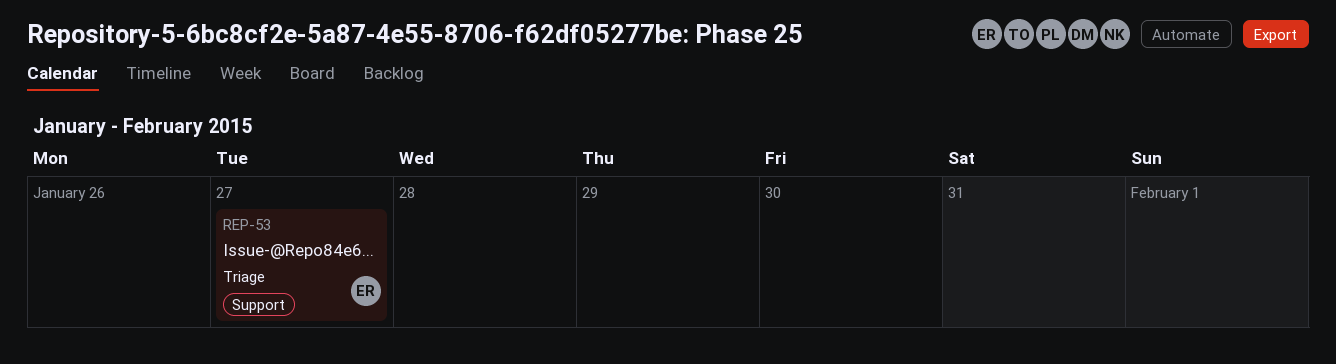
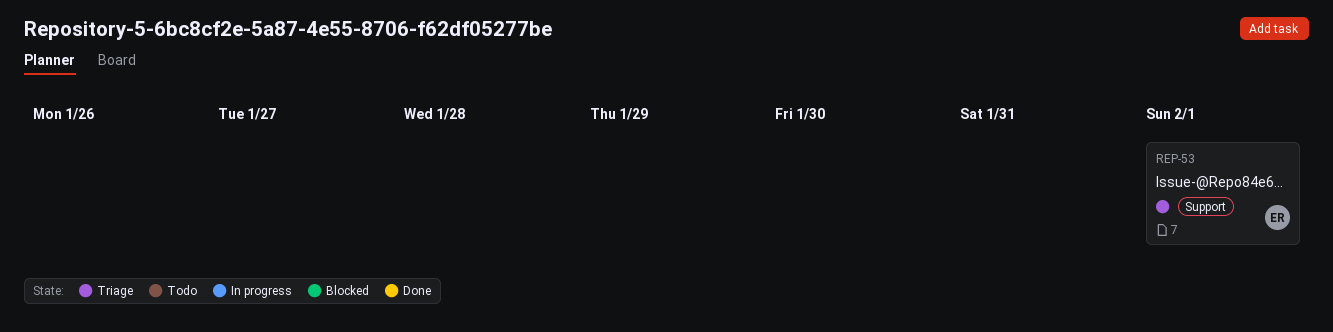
REP-53, due: Jan 27 -> Feb 1

